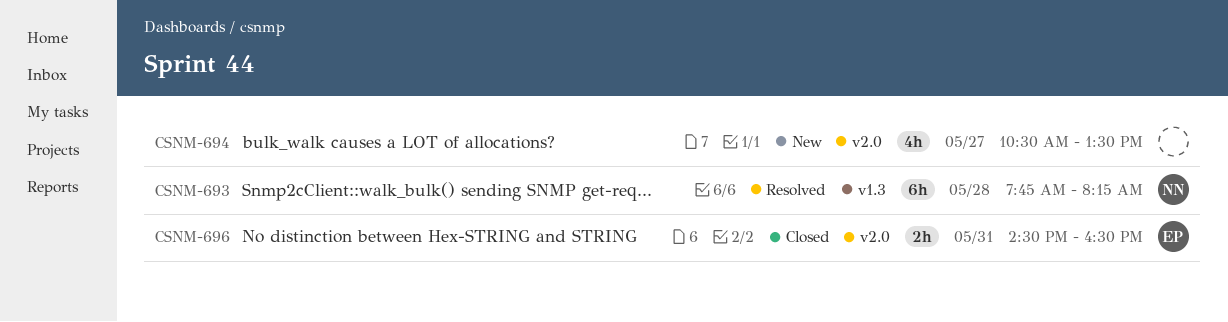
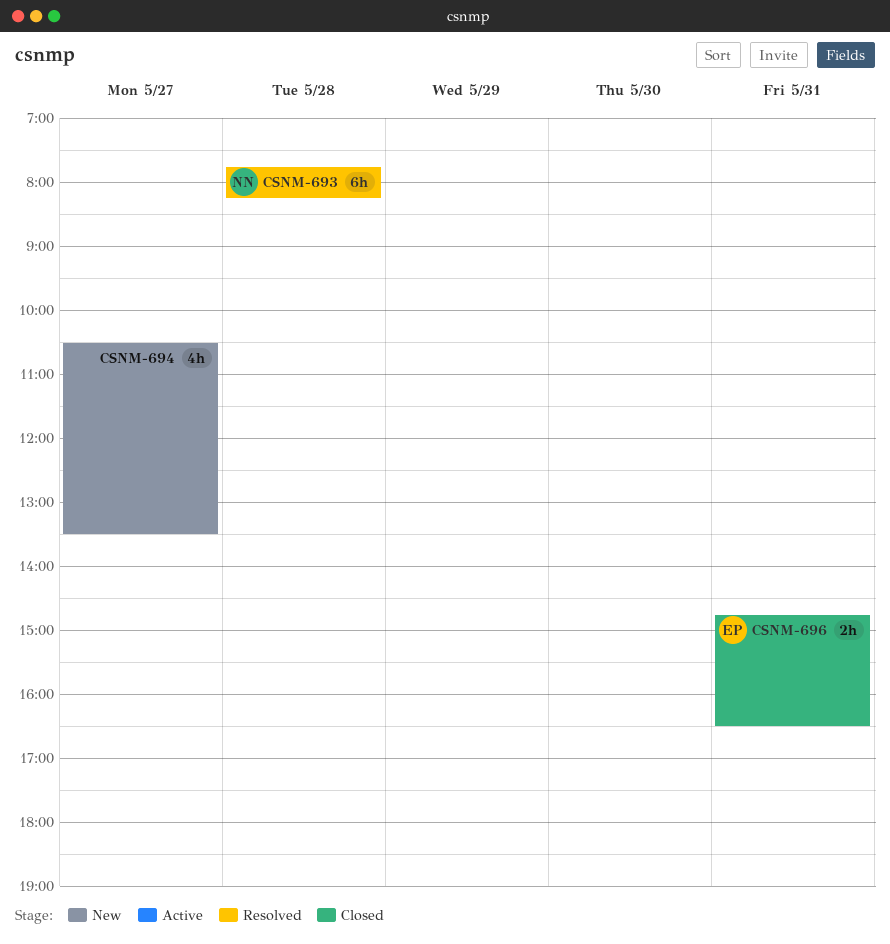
CSNM-696, begins: 14:30 -> 14:45

